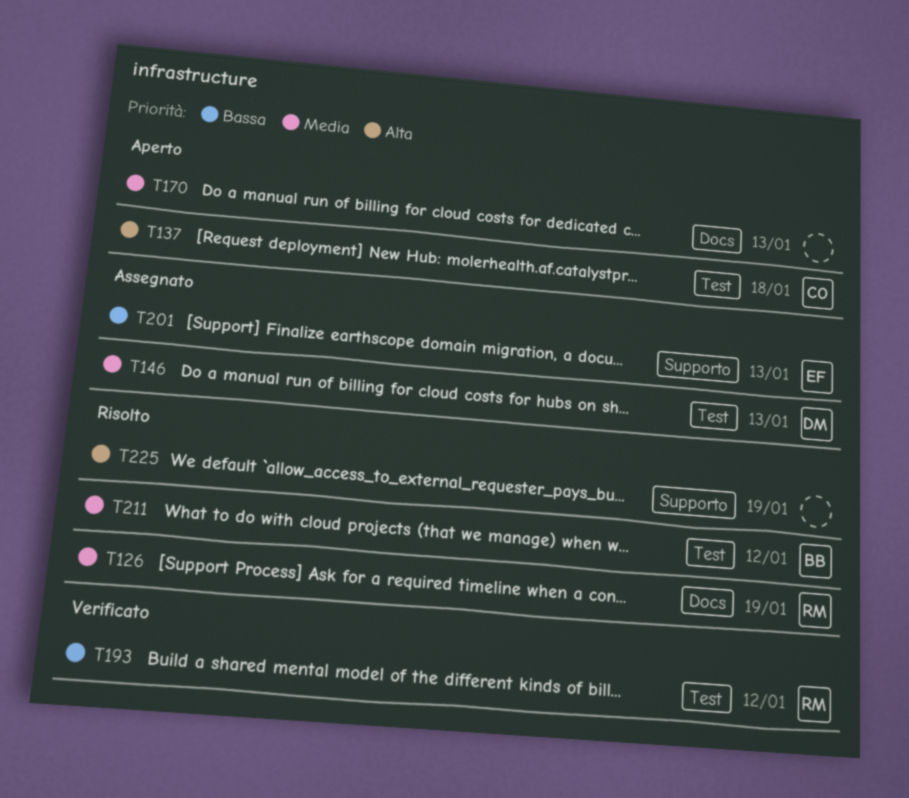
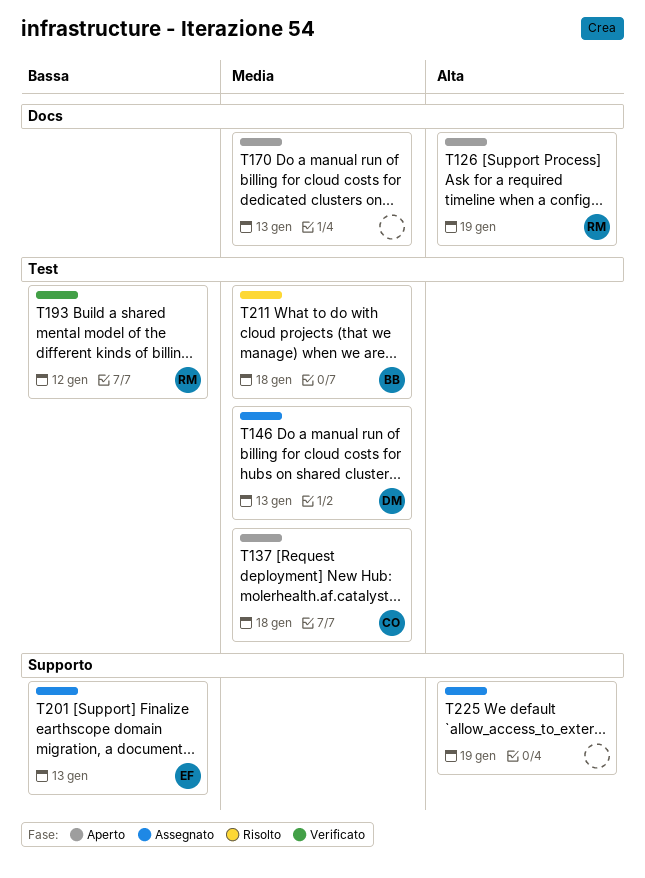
T126, status: Risolto -> Aperto
T126, priority: Media -> Alta
T137, priority: Alta -> Media
T211, due: Jan 12 -> Jan 18
T225, status: Risolto -> Assegnato

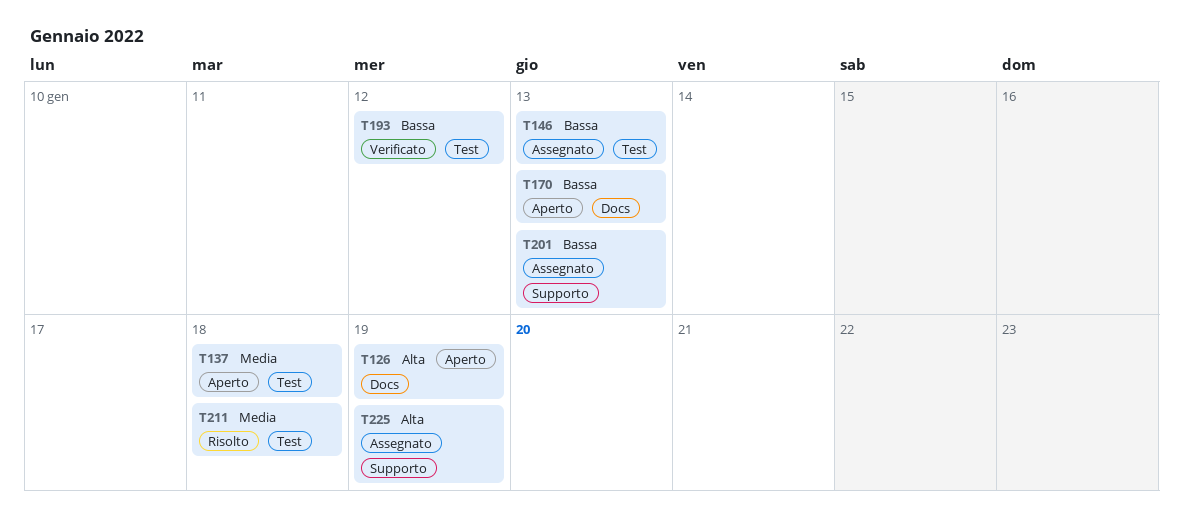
T146, priority: Media -> Bassa
T170, priority: Media -> Bassa

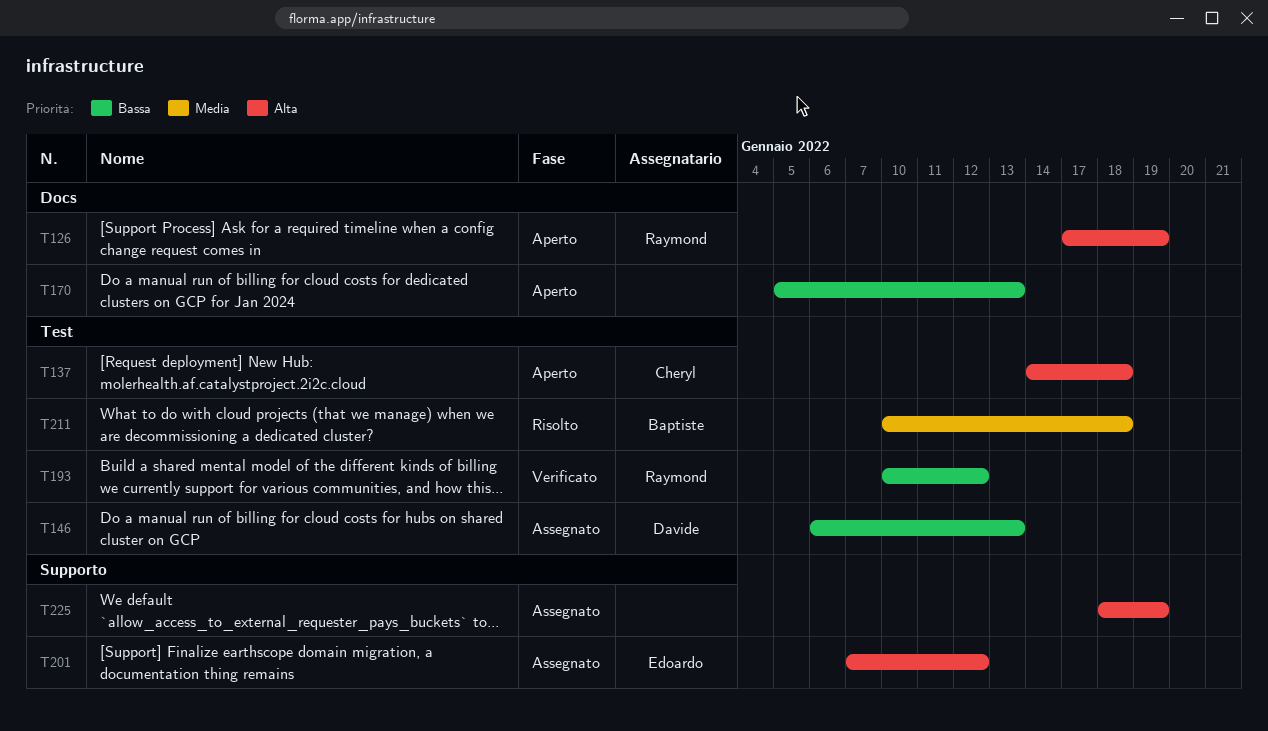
T137, priority: Media -> Alta
T201, priority: Bassa -> Alta
T201, due: Jan 13 -> Jan 12

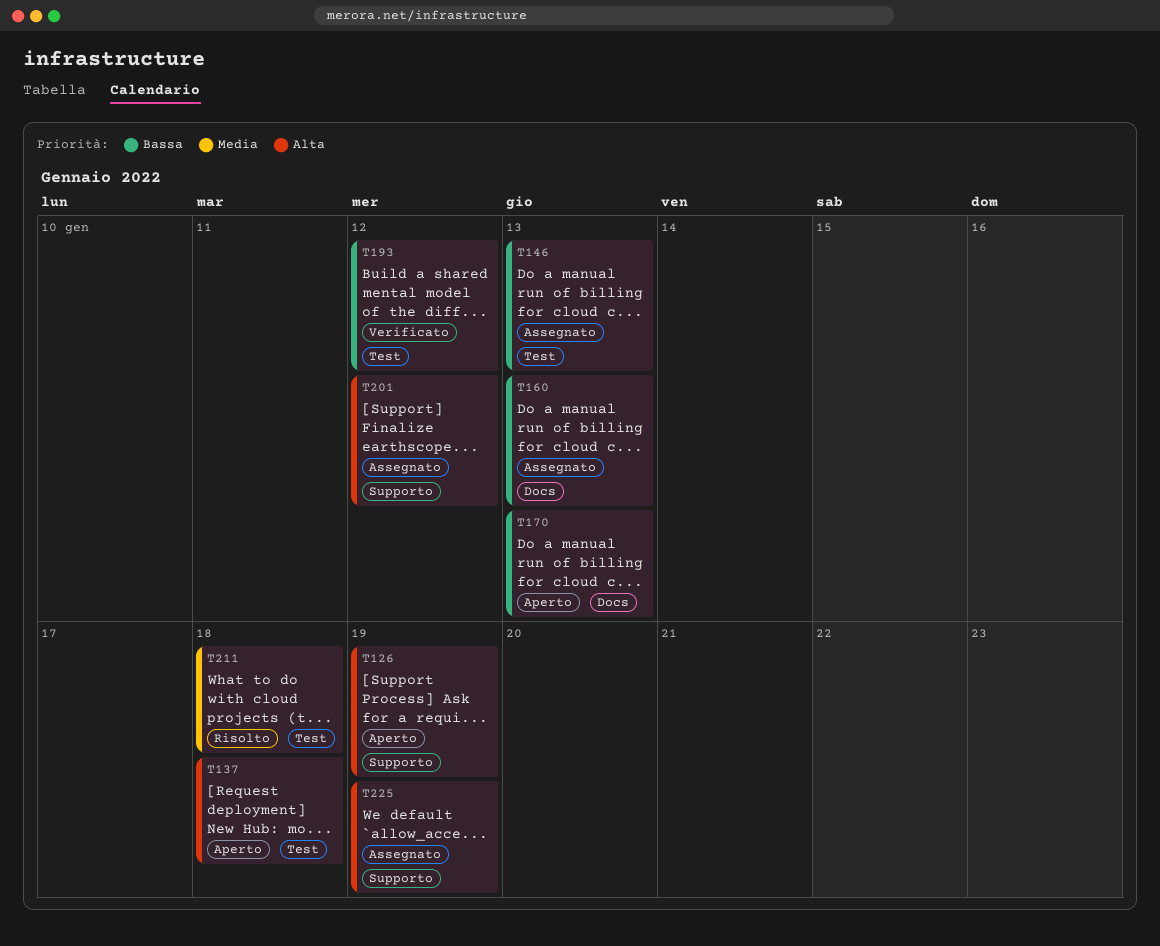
T126, label: Docs -> Supporto
T160: none -> present

